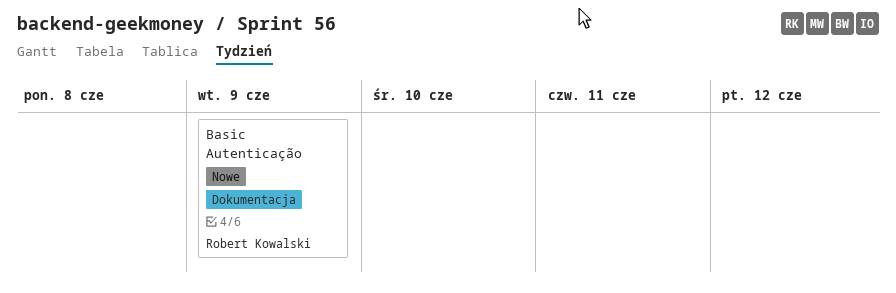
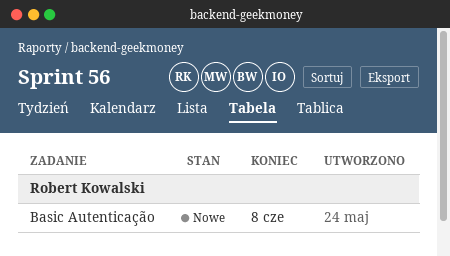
Basic Autenticação, due: Jun 9 -> Jun 8

